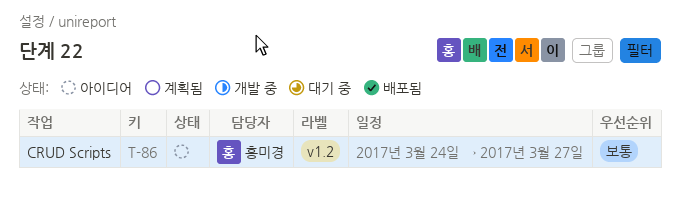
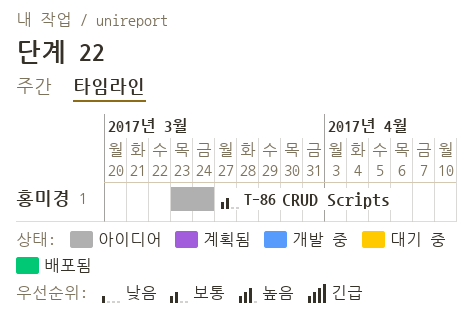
T-86, start: Mar 24 -> Mar 23
T-86, due: Mar 27 -> Mar 24

